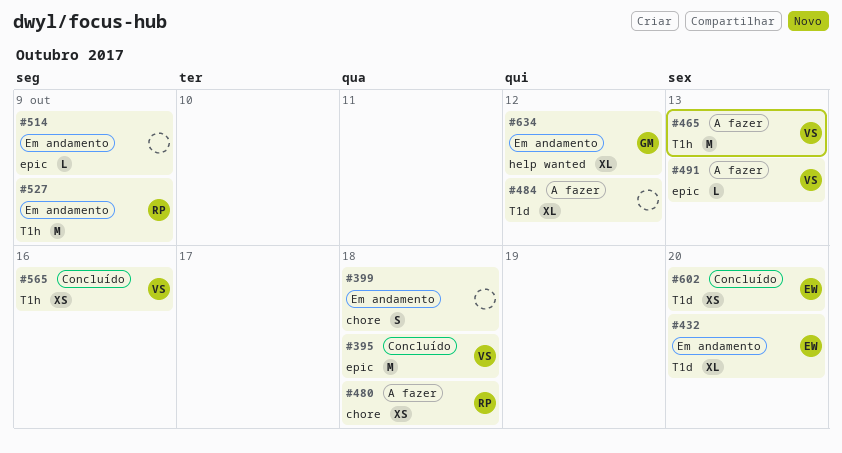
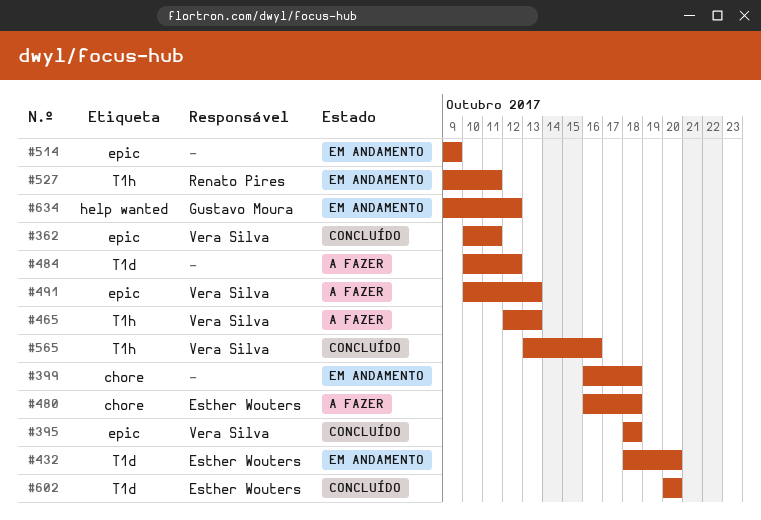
#362: none -> present
#480, owner: Renato Pires -> Esther Wouters
#527, due: Oct 9 -> Oct 11

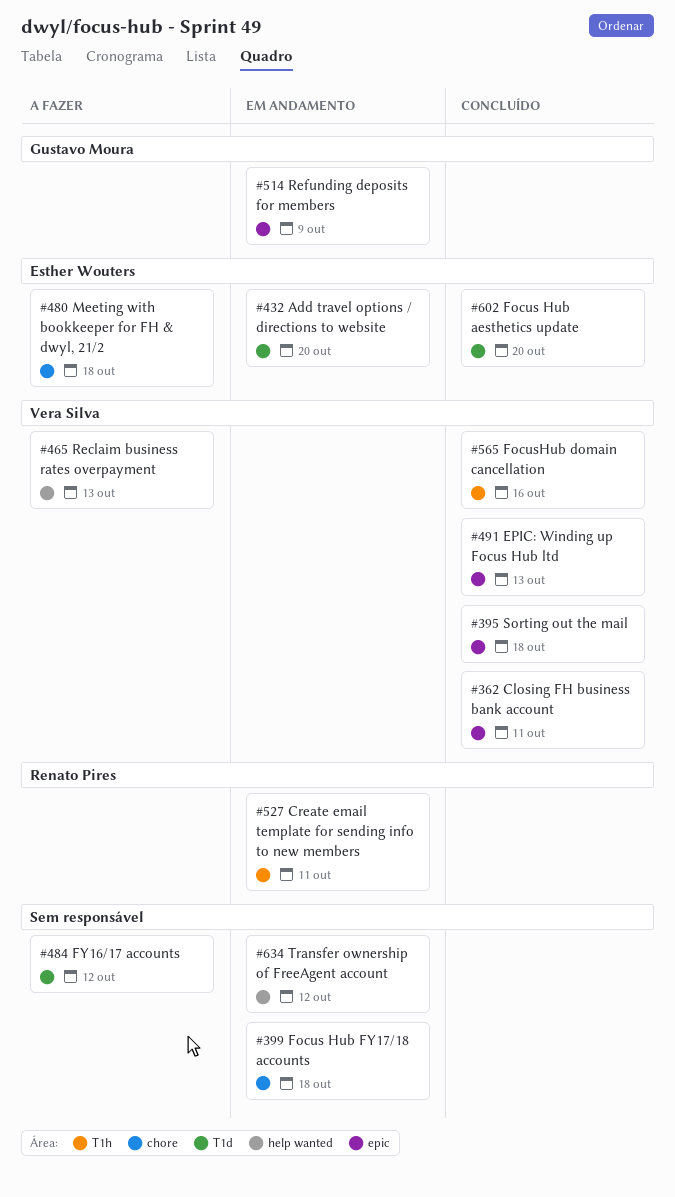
#465, label: T1h -> help wanted
#491, status: A fazer -> Concluído
#514, owner: none -> Gustavo Moura
#634, owner: Gustavo Moura -> none

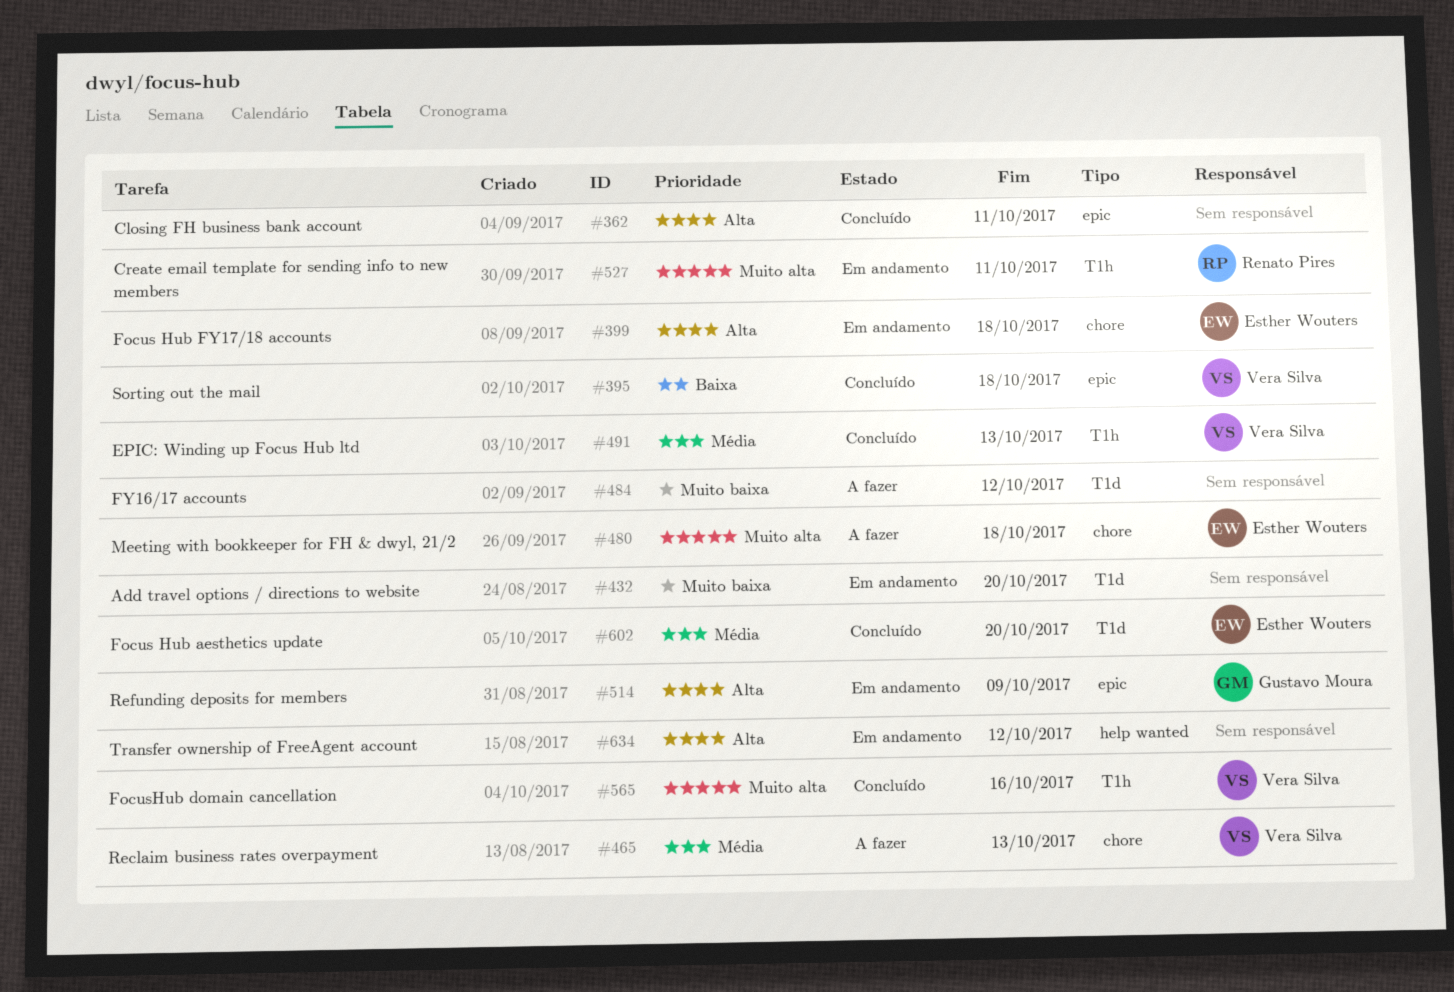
#362, owner: Vera Silva -> none
#399, owner: none -> Esther Wouters
#432, owner: Esther Wouters -> none
#465, label: help wanted -> chore
#491, label: epic -> T1h

